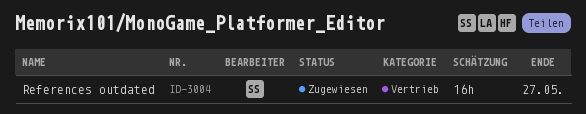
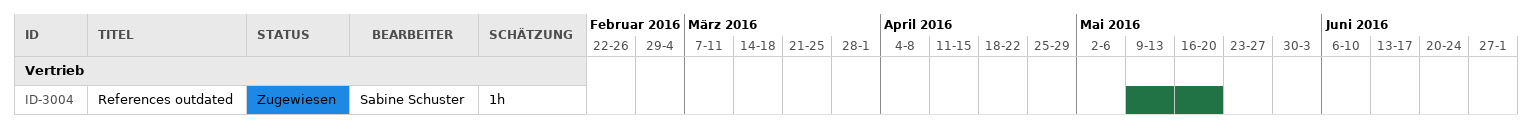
ID-3004, estimate: 16h -> 1h
ID-3004, due: May 27 -> May 20

